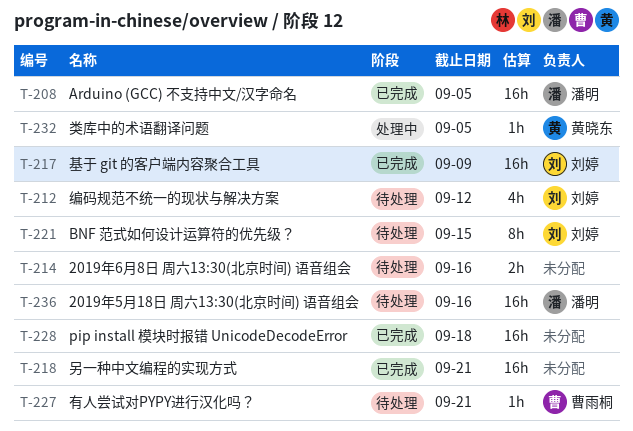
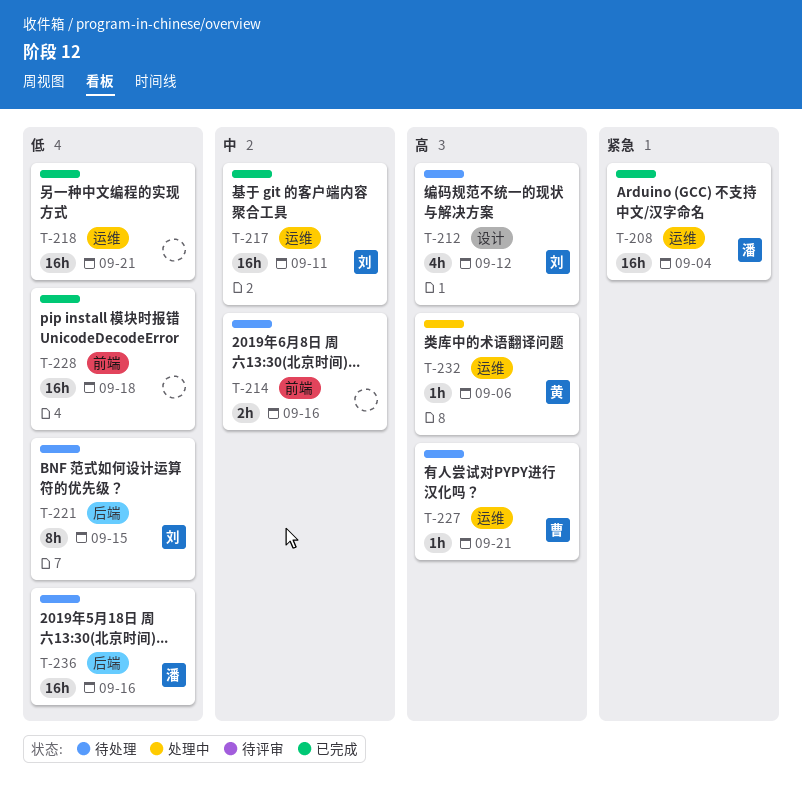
T-208, due: Sep 5 -> Sep 4
T-217, due: Sep 9 -> Sep 11
T-232, due: Sep 5 -> Sep 6

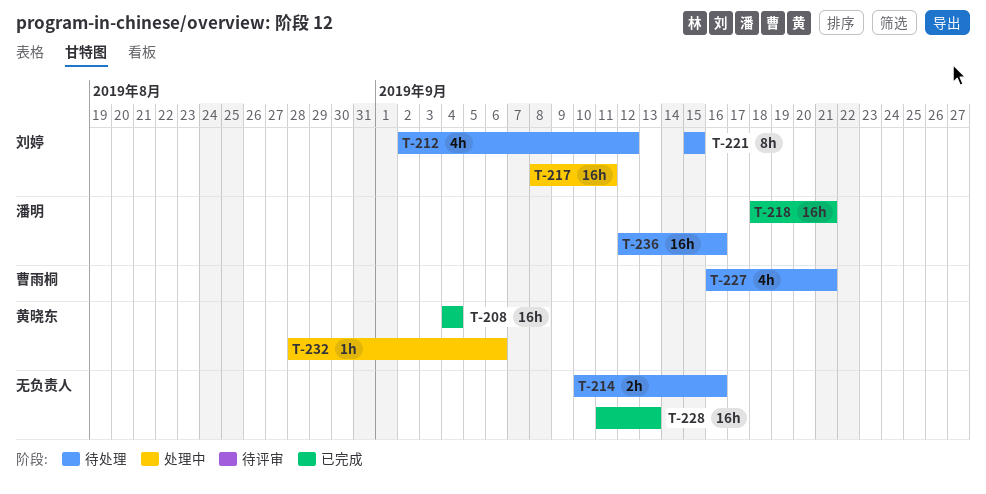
T-208, owner: 潘明 -> 黄晓东
T-217, status: 已完成 -> 处理中
T-218, owner: none -> 潘明
T-227, estimate: 1h -> 4h
T-228, due: Sep 18 -> Sep 13

